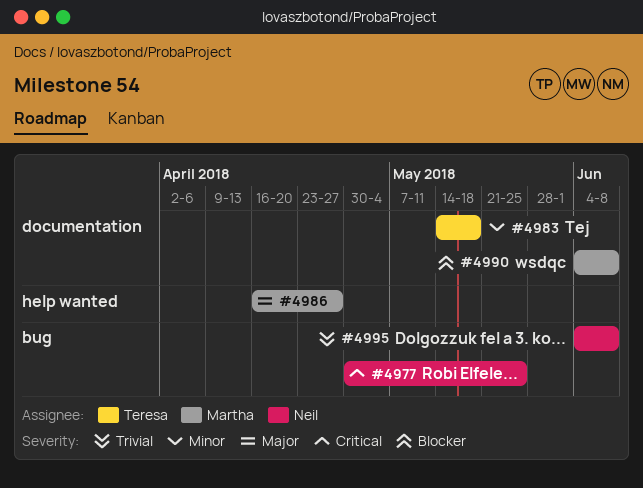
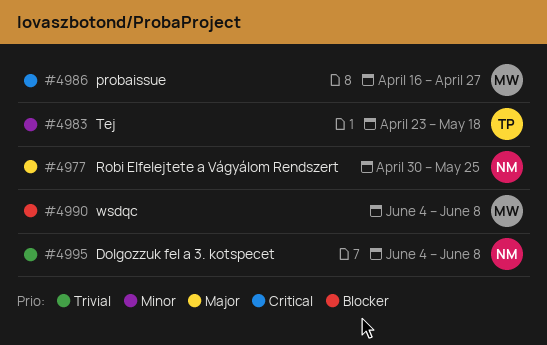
#4977, priority: Critical -> Major
#4983, start: May 14 -> Apr 23
#4986, priority: Major -> Critical

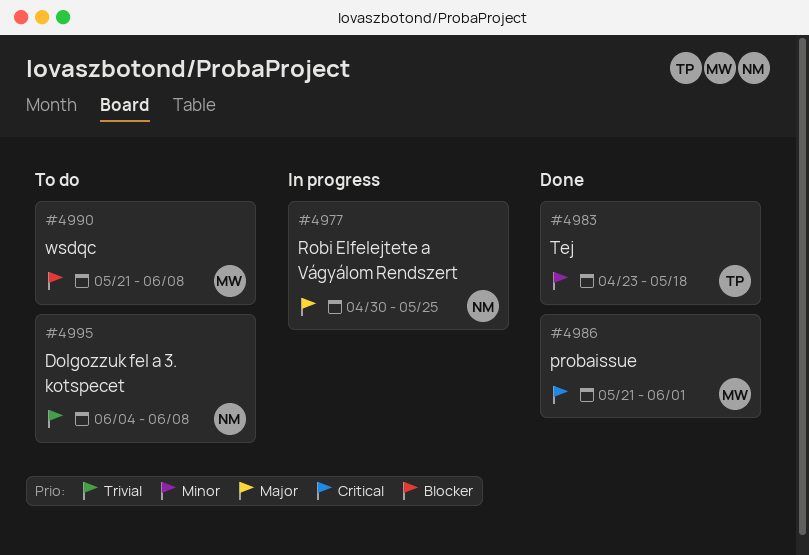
#4986, start: Apr 16 -> May 21
#4986, due: Apr 27 -> Jun 1
#4990, start: Jun 4 -> May 21

